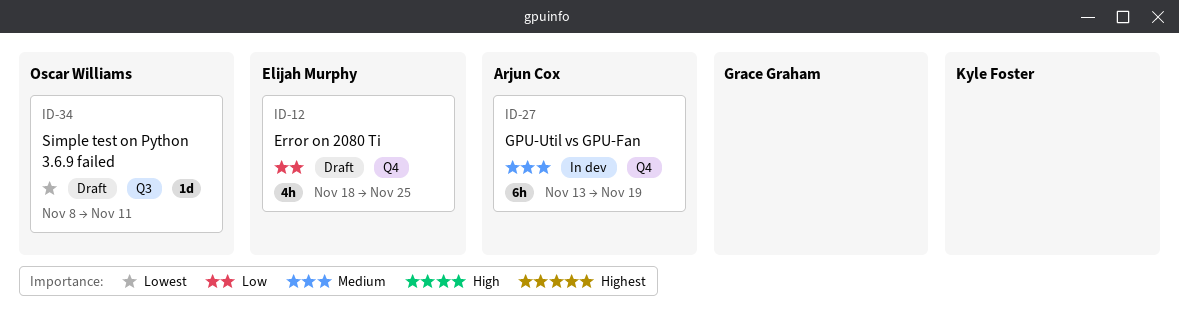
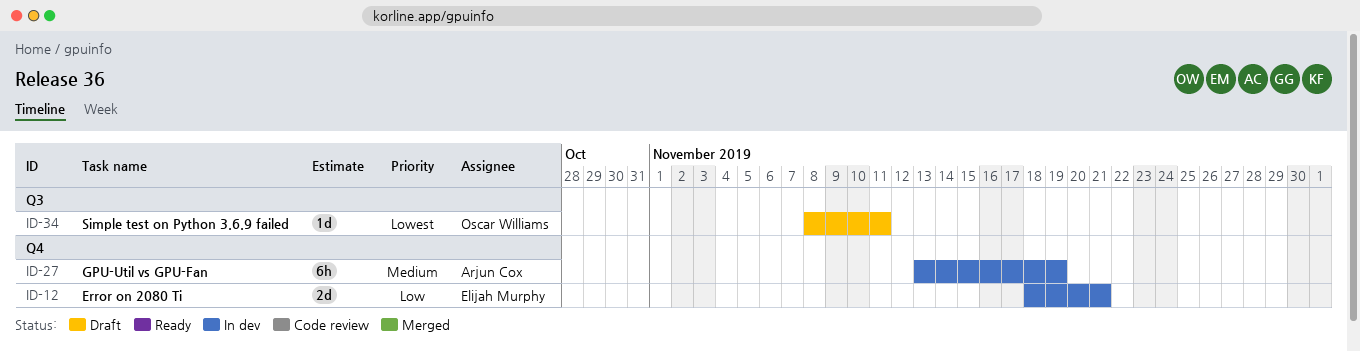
ID-12, status: Draft -> In dev
ID-12, estimate: 4h -> 2d
ID-12, due: Nov 25 -> Nov 21

